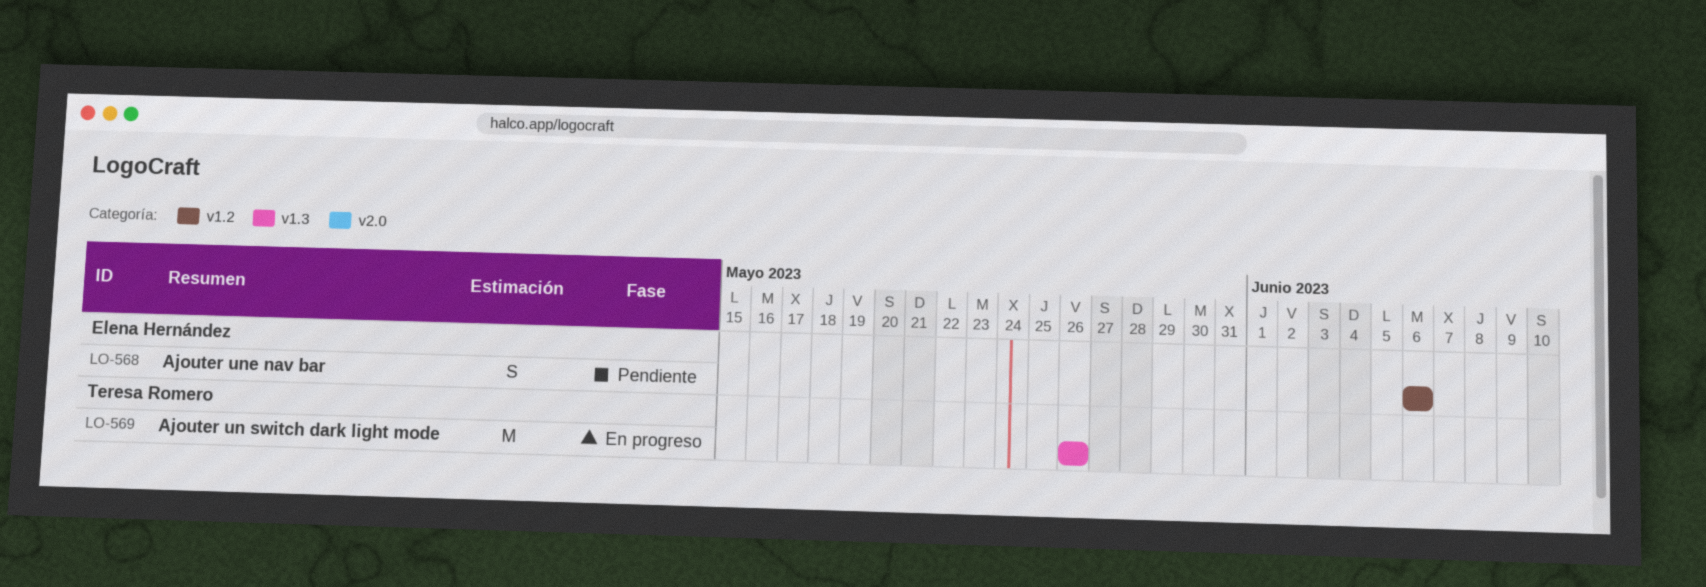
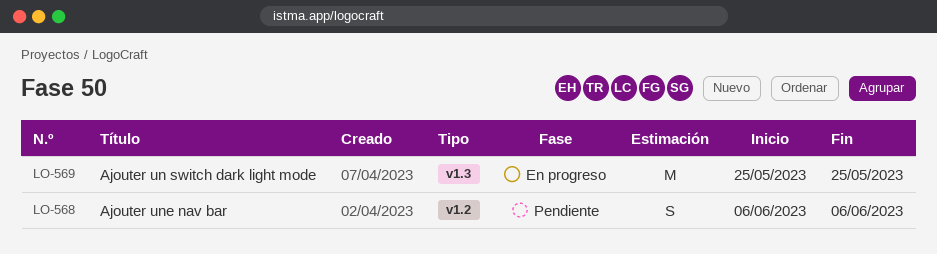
LO-569, start: May 26 -> May 25
LO-569, due: May 26 -> May 25

